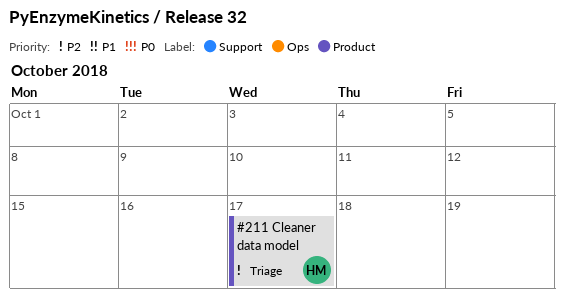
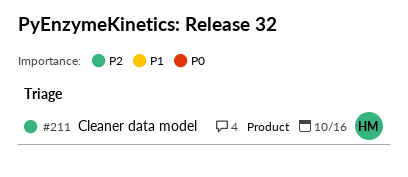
#211, due: Oct 17 -> Oct 16

